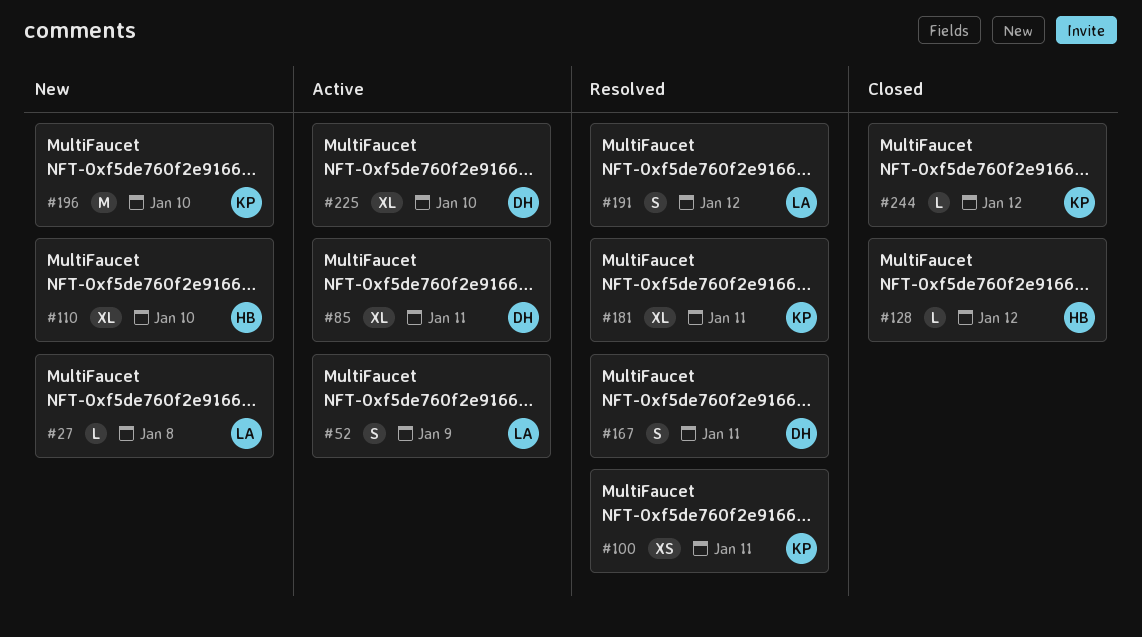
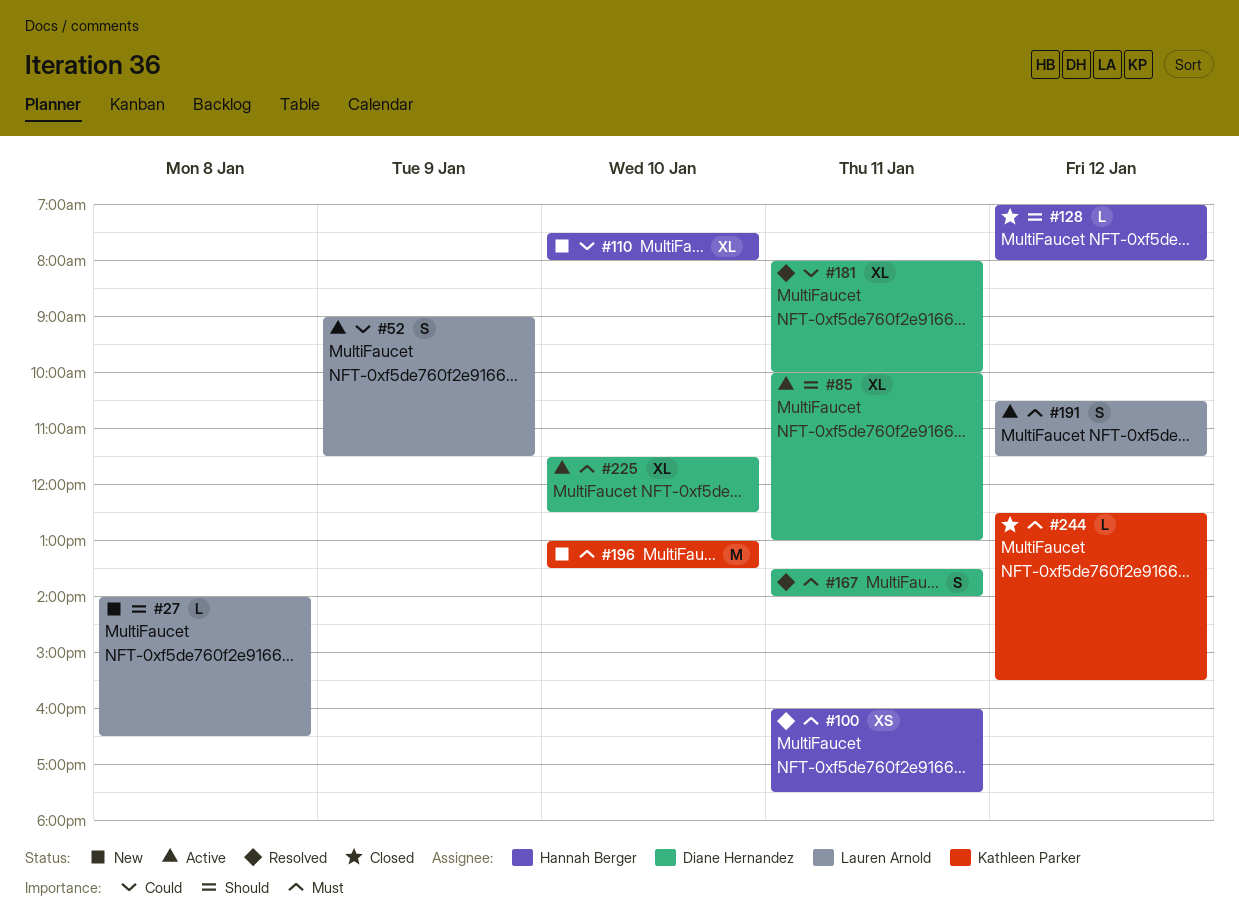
#100, owner: Kathleen Parker -> Hannah Berger
#181, owner: Kathleen Parker -> Diane Hernandez
#191, status: Resolved -> Active

